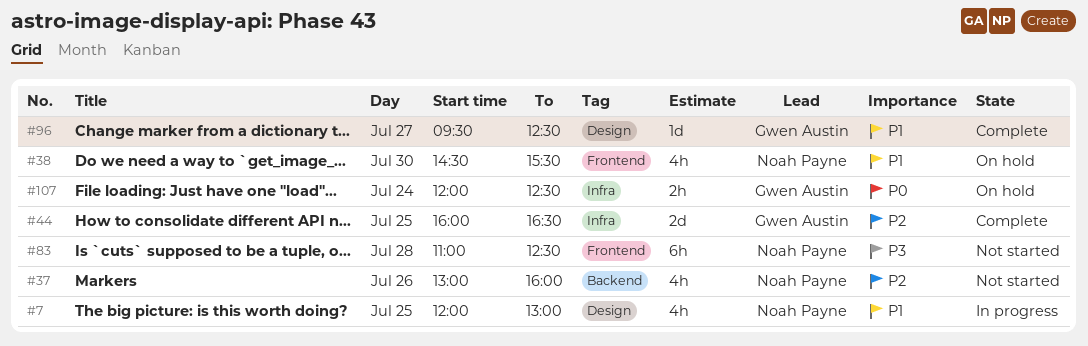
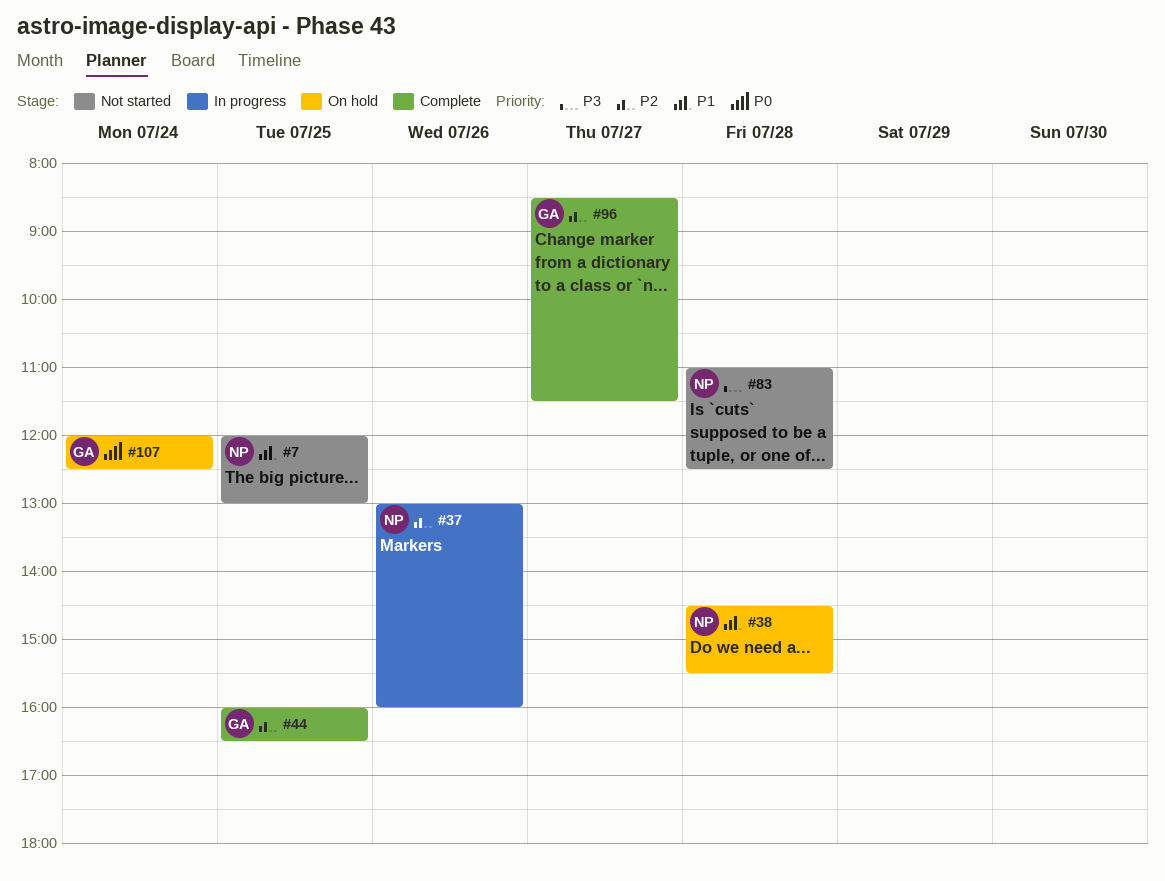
#7, status: In progress -> Not started
#37, status: Not started -> In progress
#38, day: Jul 30 -> Jul 28
#96, priority: P1 -> P2
#96, begins: 09:30 -> 08:30
#96, ends: 12:30 -> 11:30

